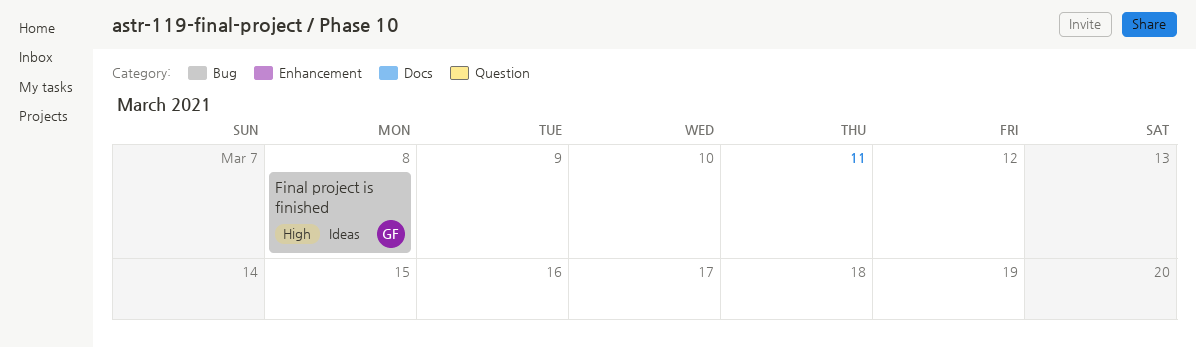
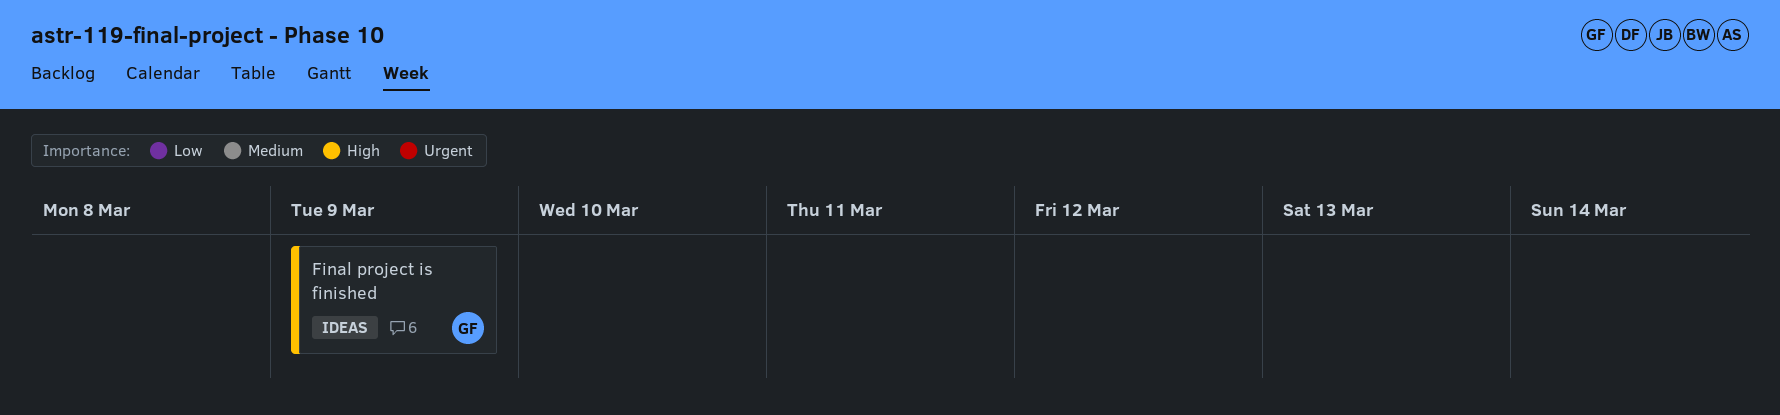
Final project is finished, due: Mar 8 -> Mar 9

